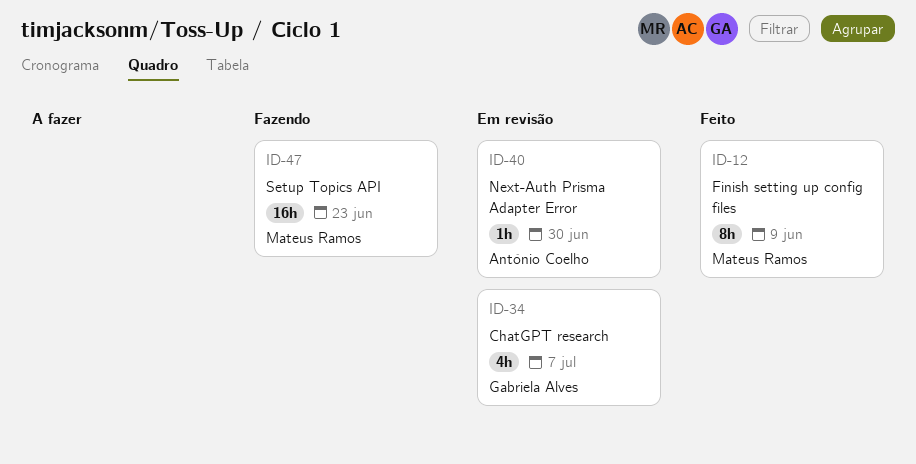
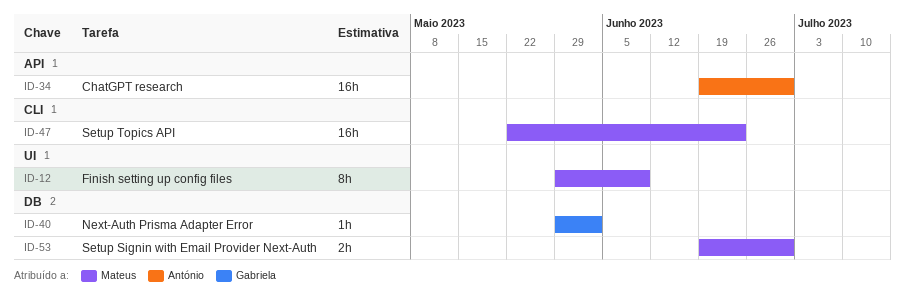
ID-34, owner: Gabriela Alves -> António Coelho
ID-34, estimate: 4h -> 16h
ID-34, due: Jul 7 -> Jun 30
ID-40, owner: António Coelho -> Gabriela Alves
ID-40, due: Jun 30 -> Jun 2
ID-53: none -> present

